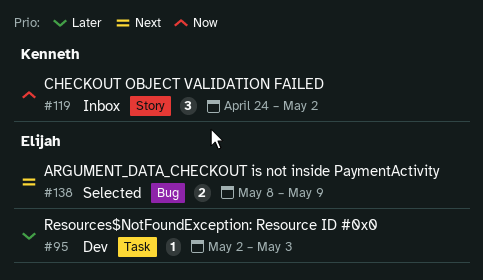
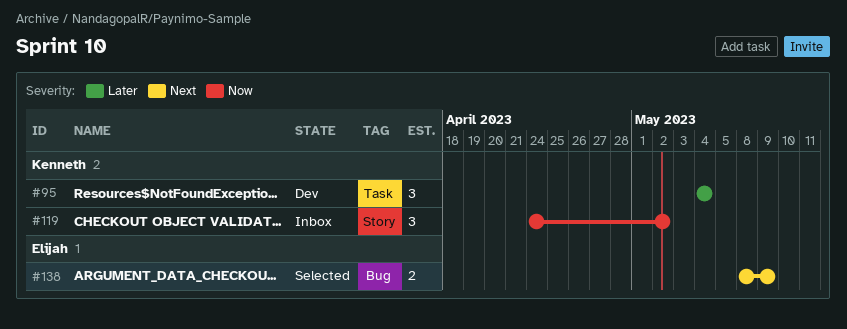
#95, owner: Elijah -> Kenneth
#95, estimate: 1 -> 3
#95, start: May 2 -> May 4
#95, due: May 3 -> May 4

